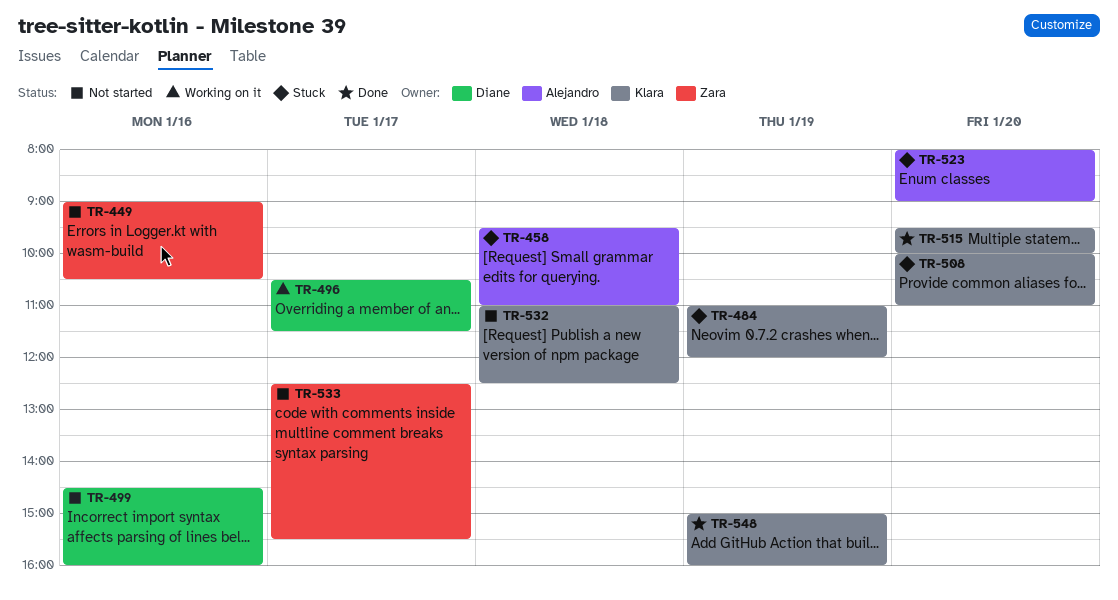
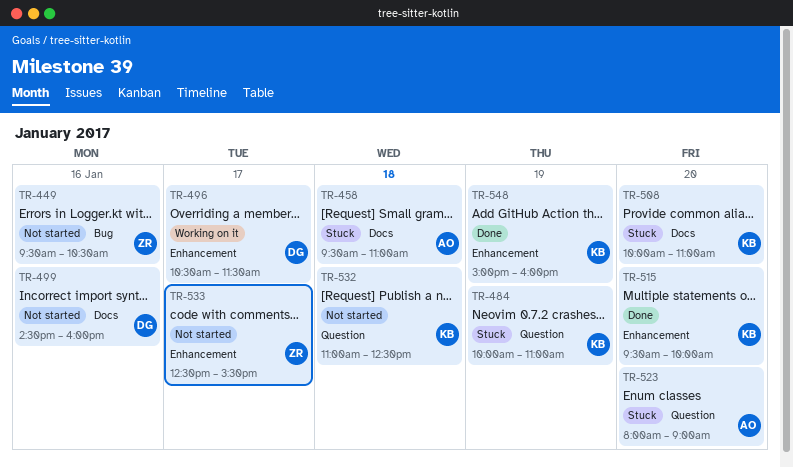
TR-449, begins: 09:00 -> 09:30
TR-484, begins: 11:00 -> 10:00
TR-484, ends: 12:00 -> 11:00

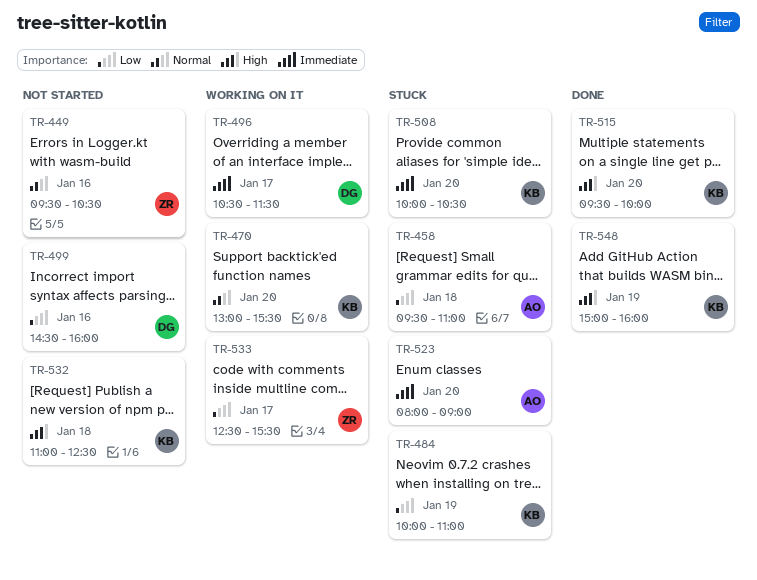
TR-470: none -> present
TR-508, ends: 11:00 -> 10:30
TR-533, status: Not started -> Working on it

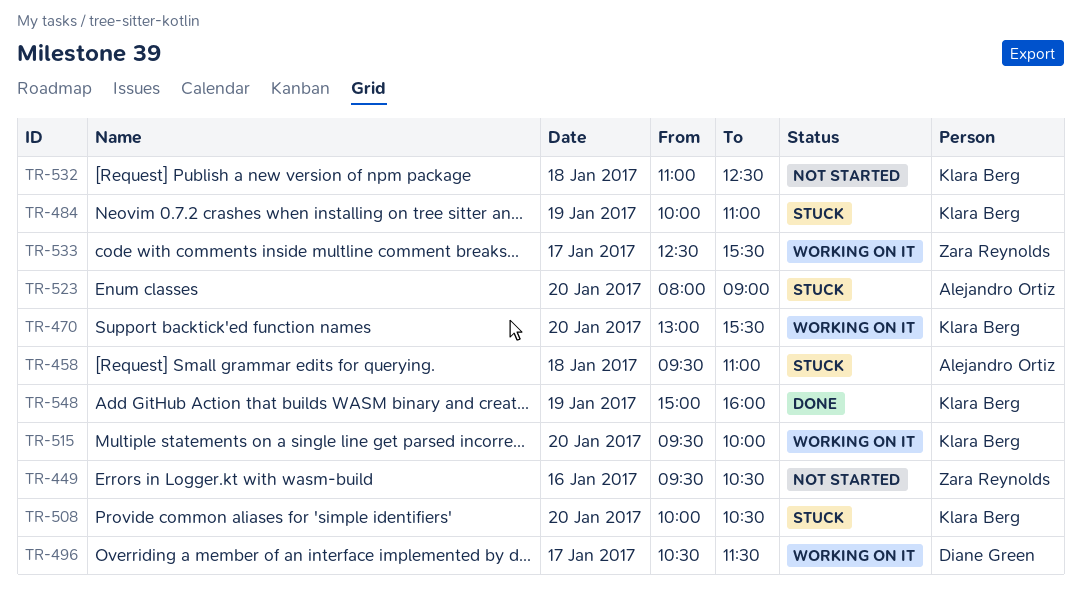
TR-499: present -> none
TR-515, status: Done -> Working on it

